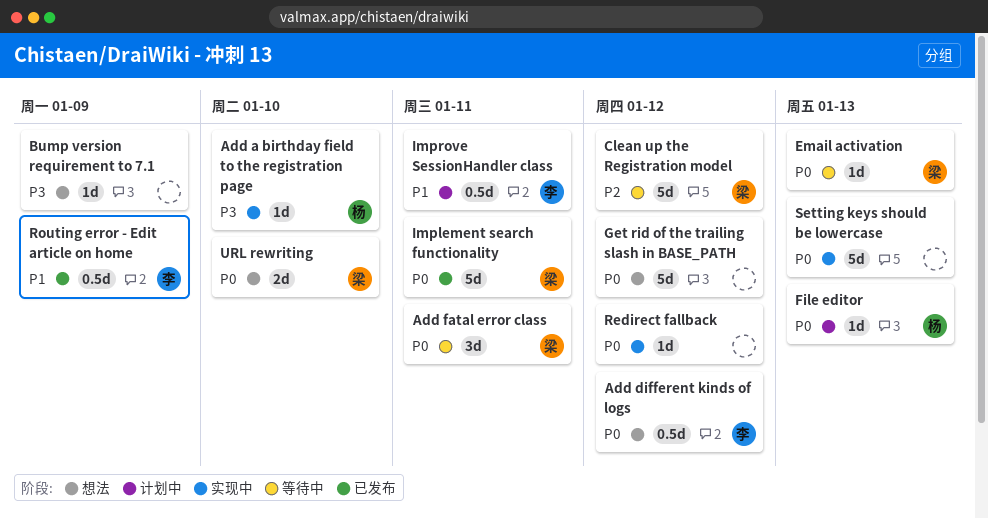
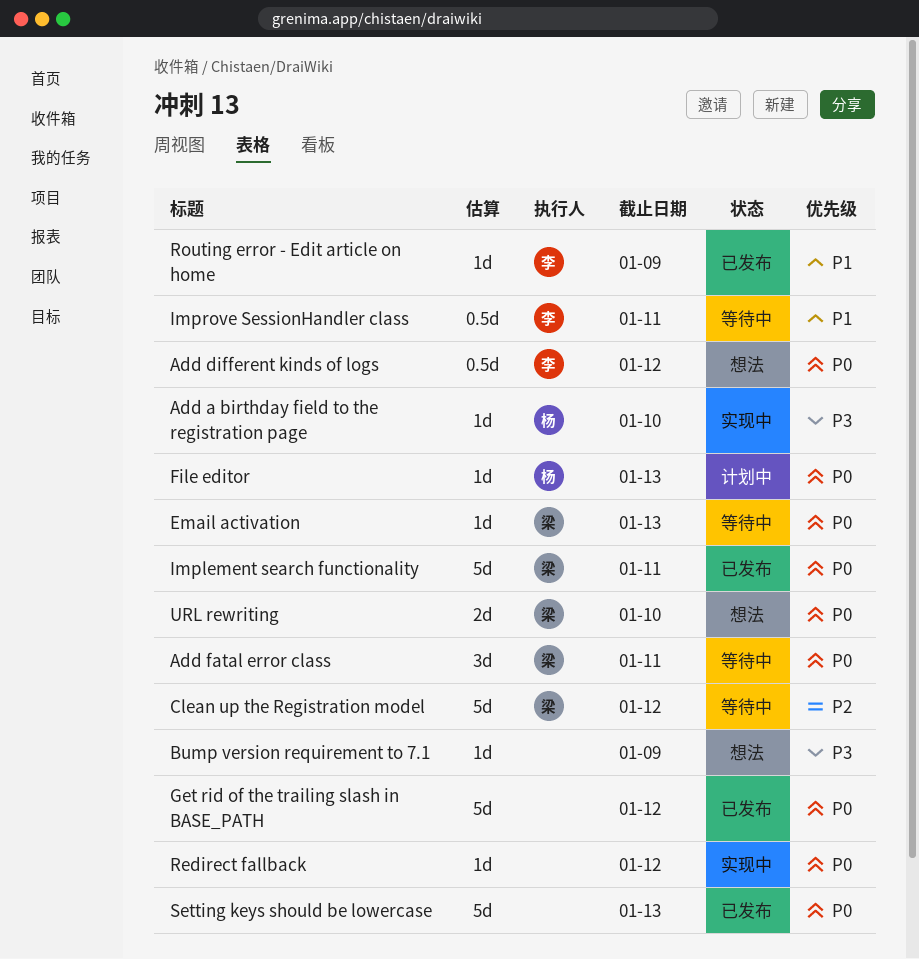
Get rid of the trailing slash in BASE_PATH, status: 想法 -> 已发布
Improve SessionHandler class, status: 计划中 -> 等待中
Routing error - Edit article on home, estimate: 0.5d -> 1d
Setting keys should be lowercase, status: 实现中 -> 已发布

